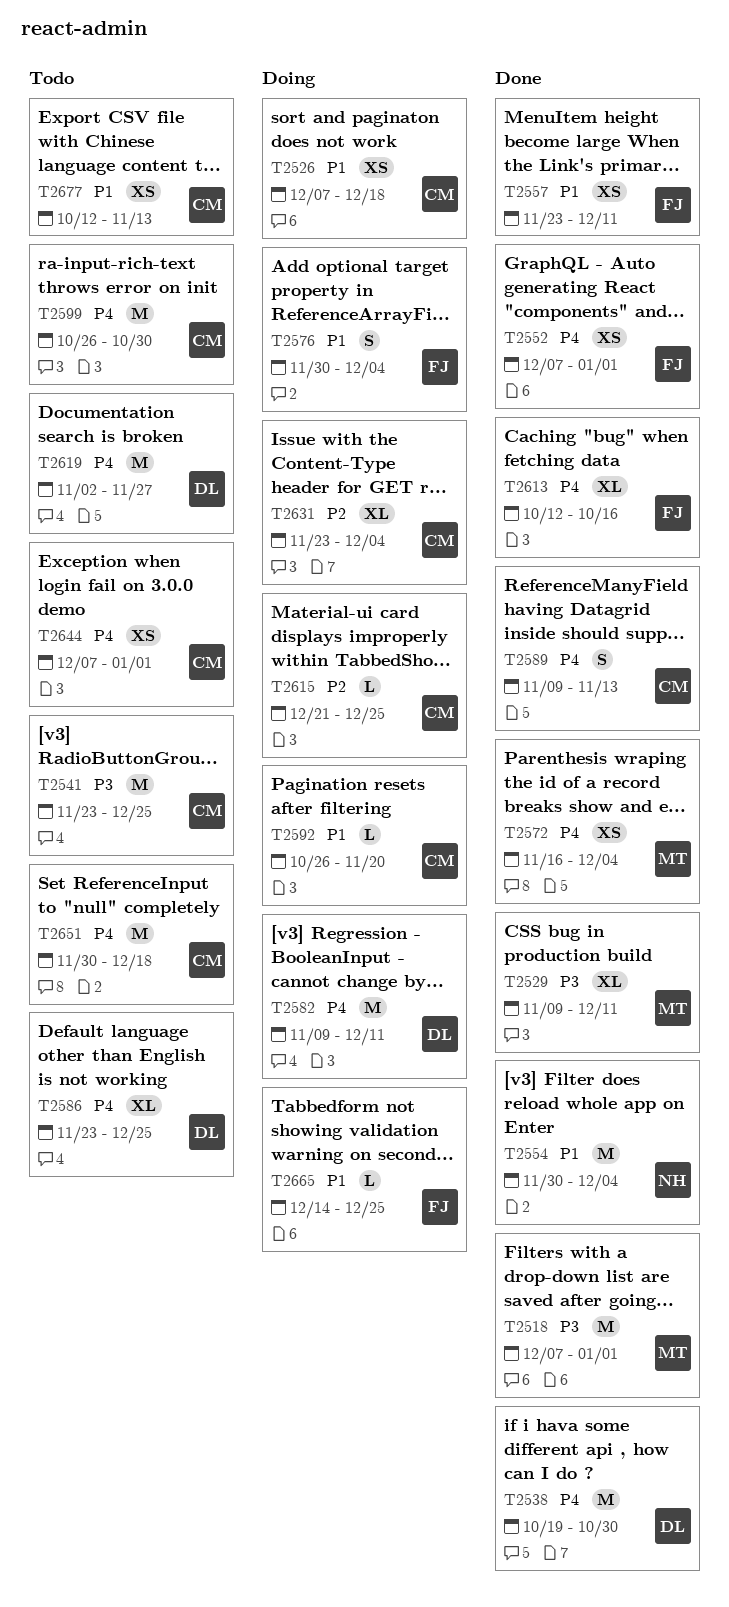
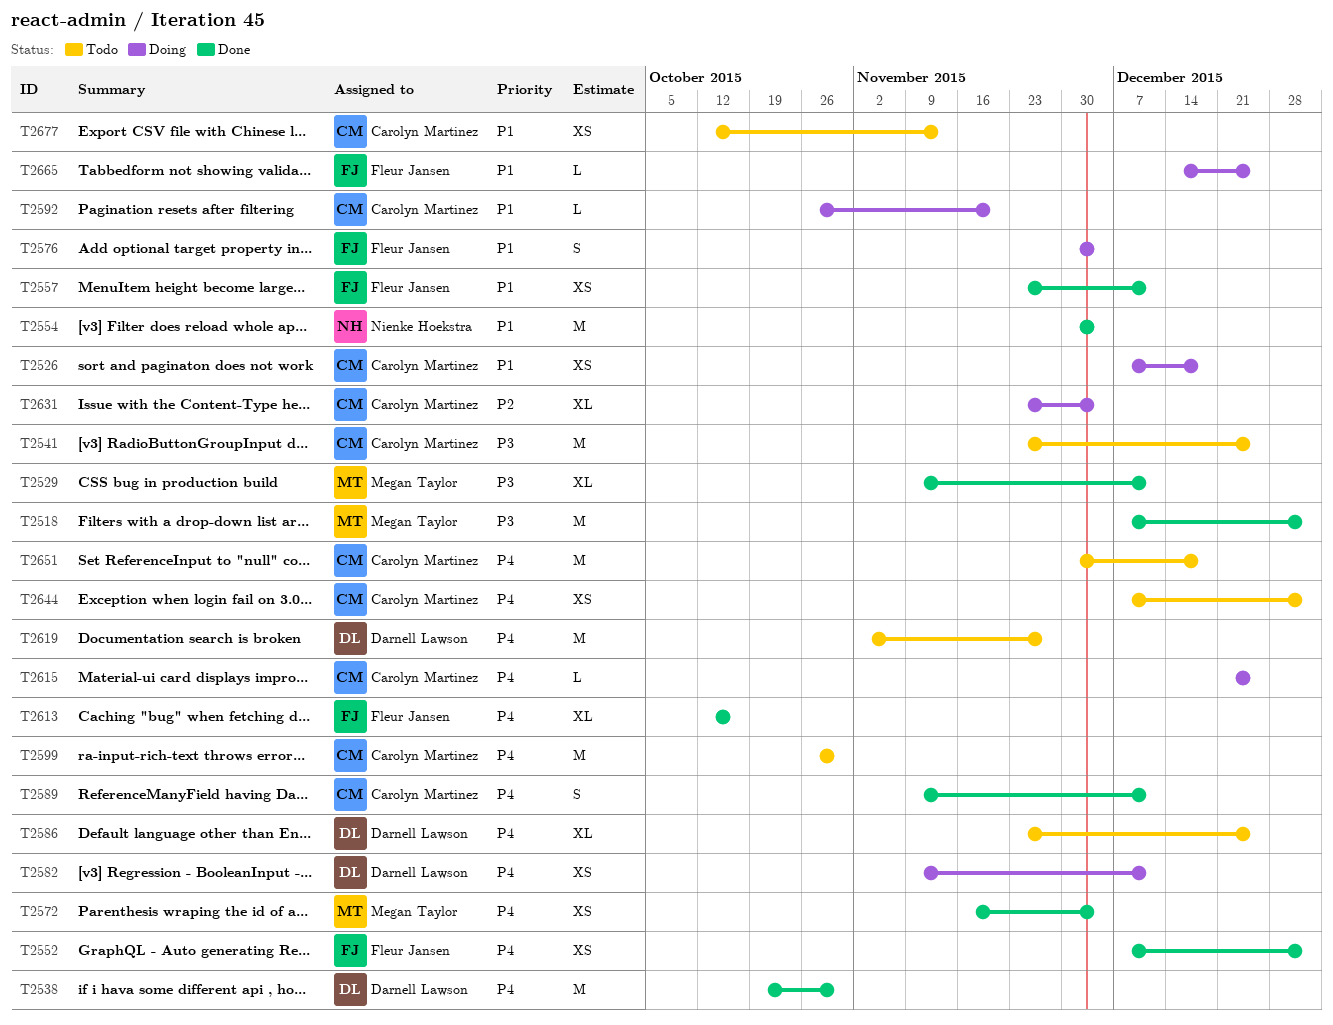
T2582, estimate: M -> XS
T2589, due: Nov 13 -> Dec 11
T2615, priority: P2 -> P4

